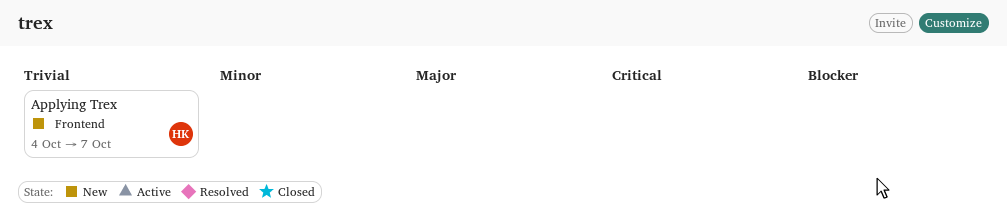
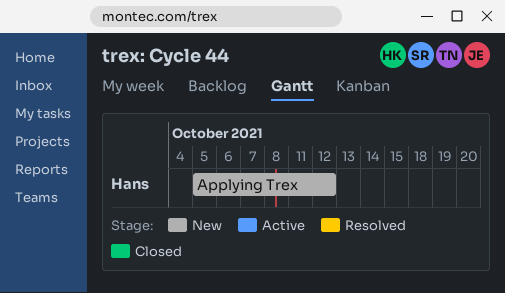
Applying Trex, start: Oct 4 -> Oct 5
Applying Trex, due: Oct 7 -> Oct 12

